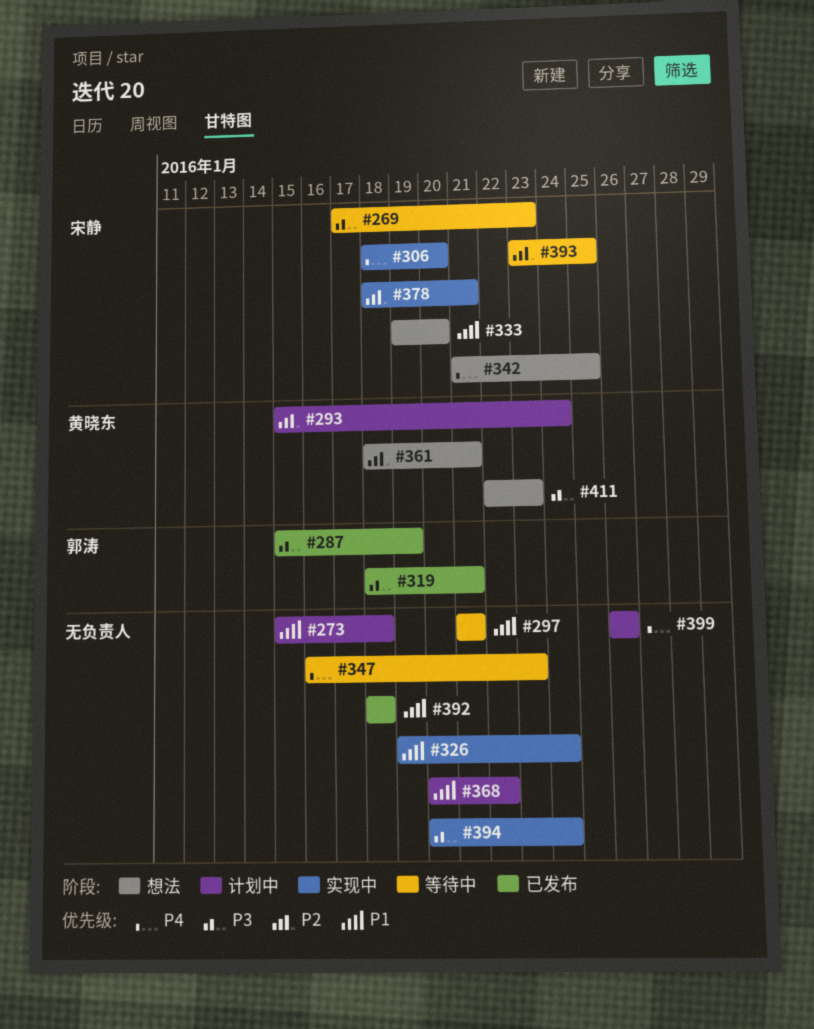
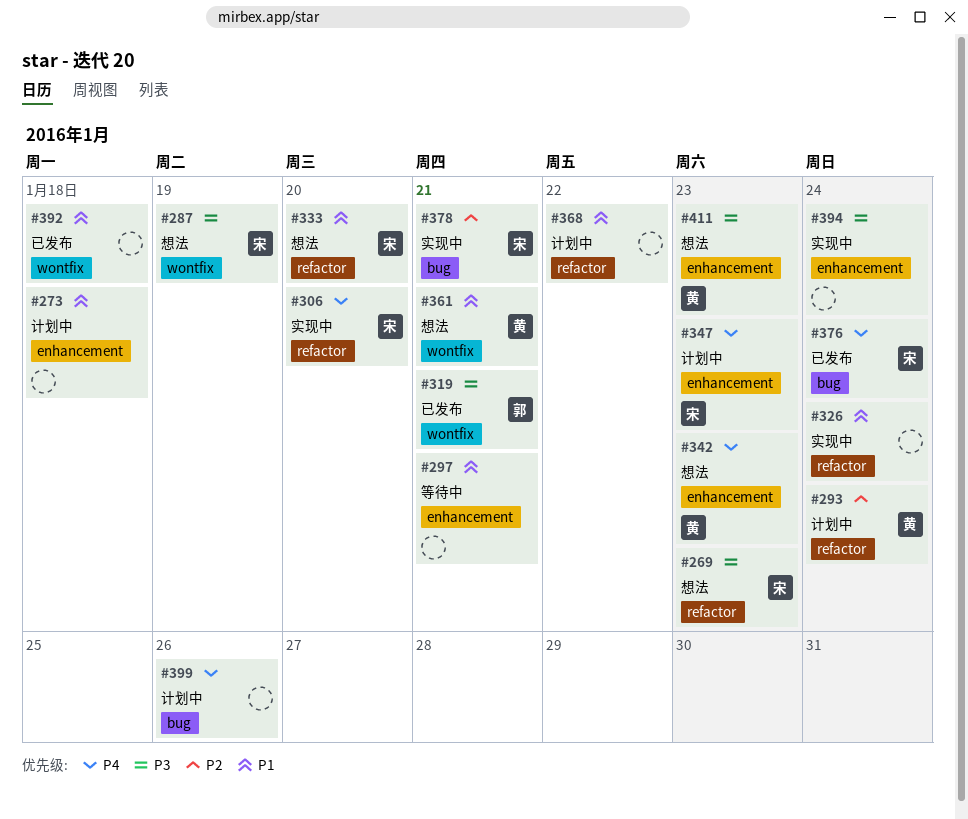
#269, status: 等待中 -> 想法
#287, status: 已发布 -> 想法
#287, owner: 郭涛 -> 宋静
#342, owner: 宋静 -> 黄晓东
#342, due: Jan 25 -> Jan 23
#347, status: 等待中 -> 计划中
#347, owner: none -> 宋静
#361, priority: P2 -> P1
#376: none -> present
#393: present -> none

